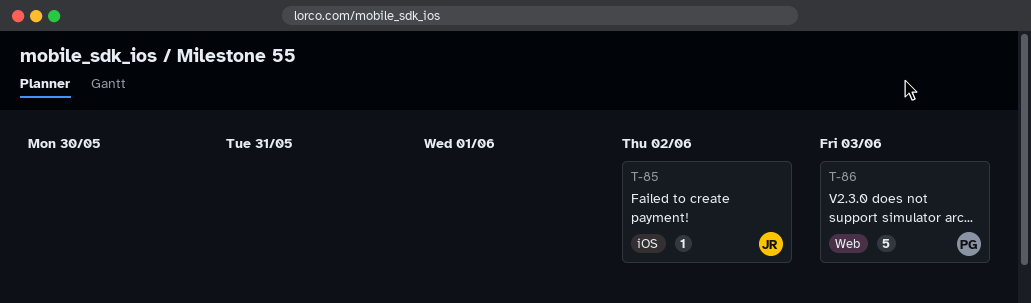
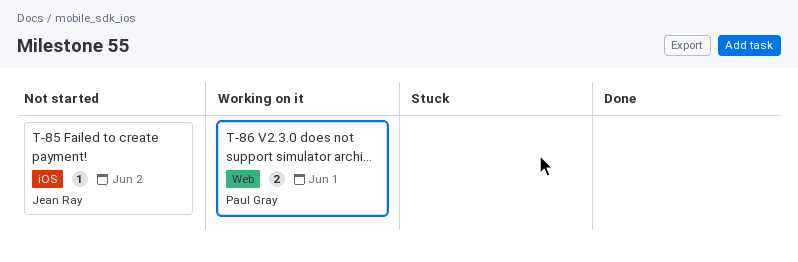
T-86, estimate: 5 -> 2
T-86, due: Jun 3 -> Jun 1

